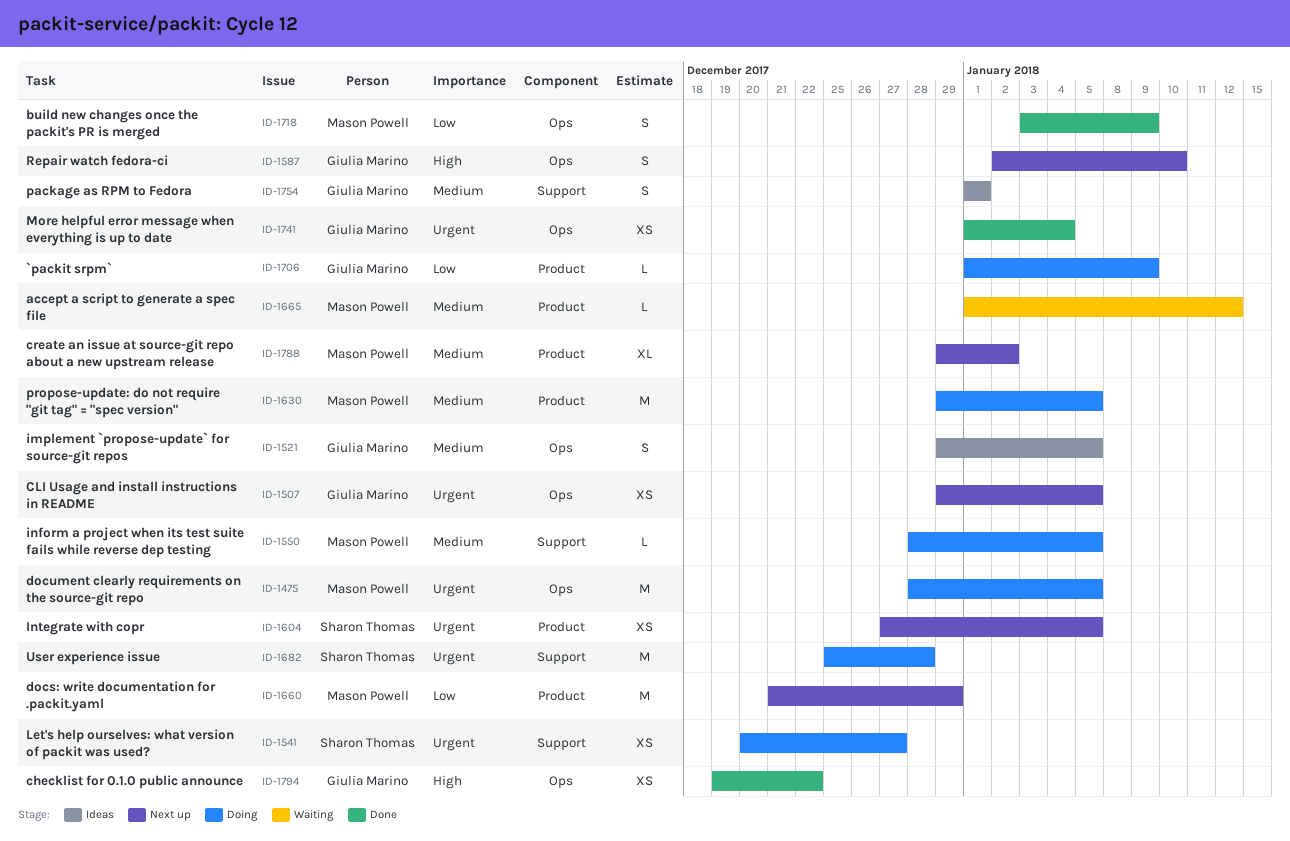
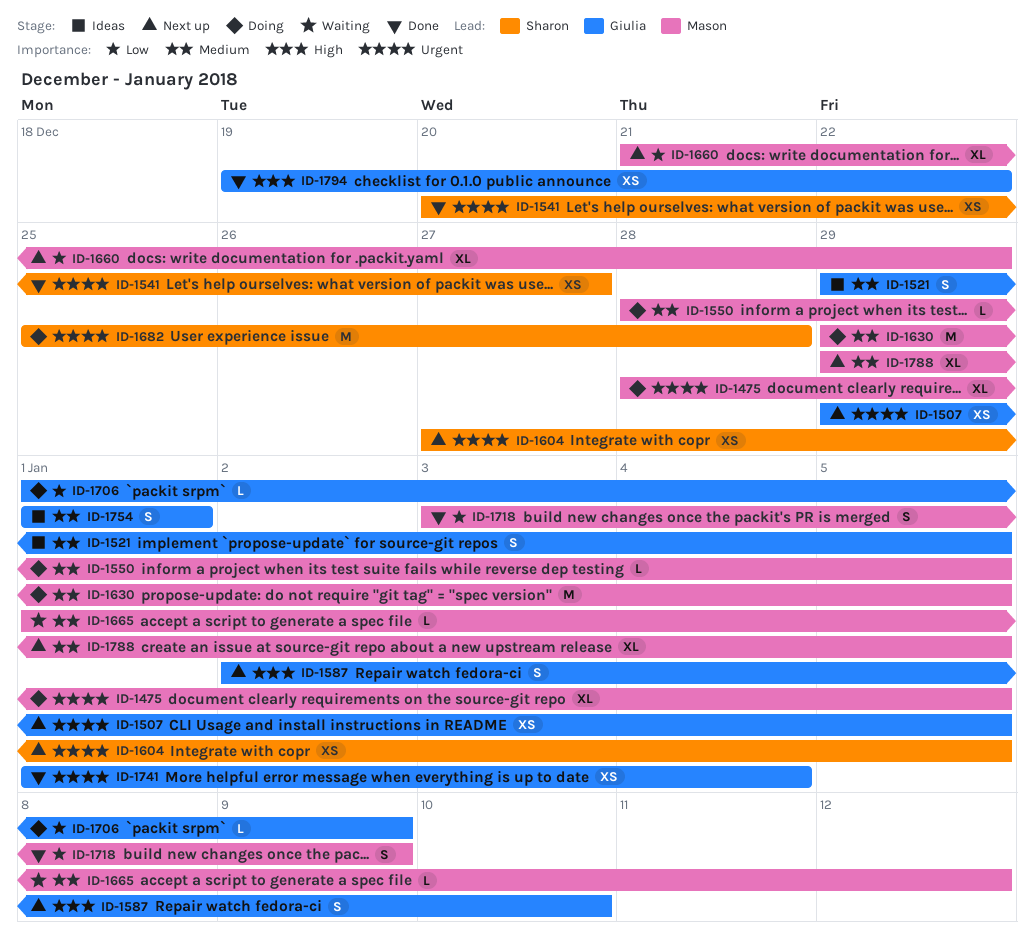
ID-1475, estimate: M -> XL
ID-1541, status: Doing -> Done
ID-1660, estimate: M -> XL
ID-1788, due: Jan 2 -> Jan 5

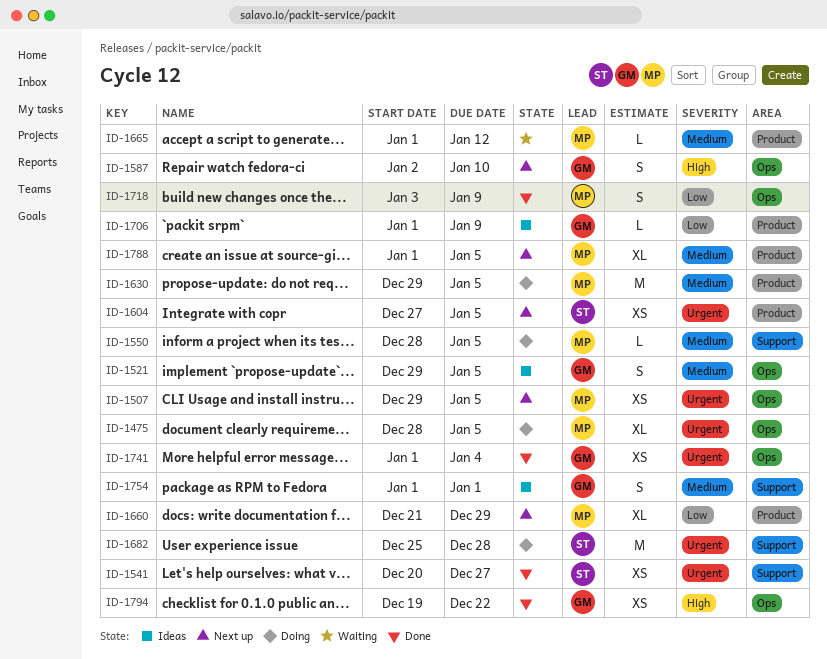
ID-1507, owner: Giulia -> Mason
ID-1706, status: Doing -> Ideas
ID-1788, start: Dec 29 -> Jan 1

